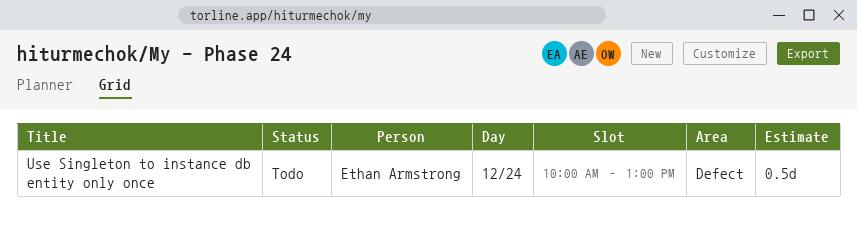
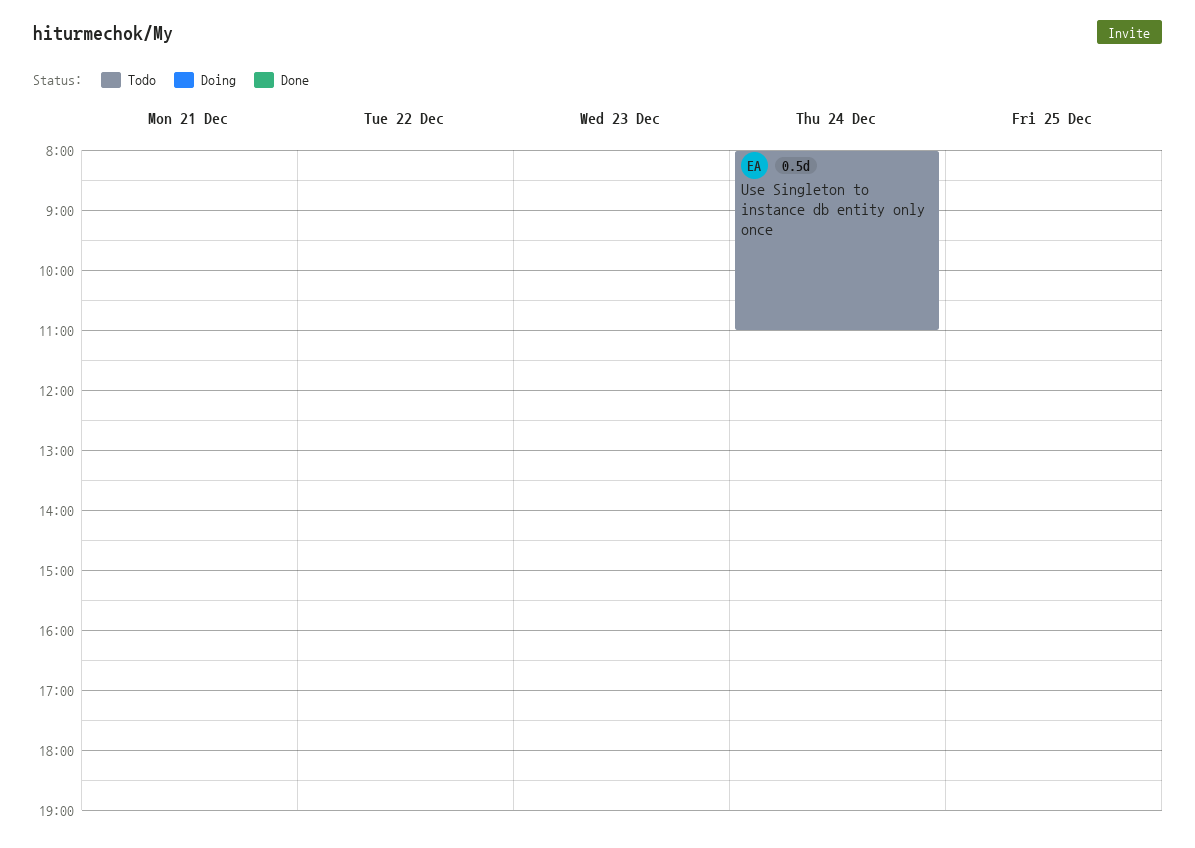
Use Singleton to instance db entity only once, begins: 10:00 -> 08:00
Use Singleton to instance db entity only once, ends: 13:00 -> 11:00

